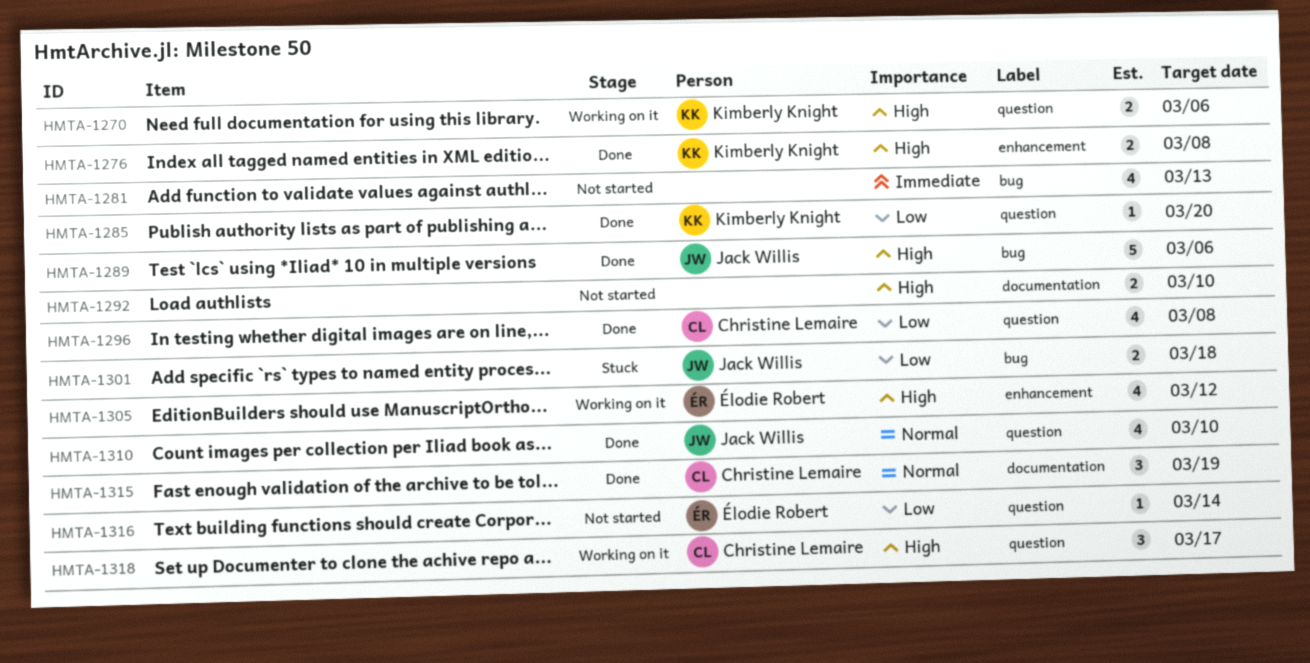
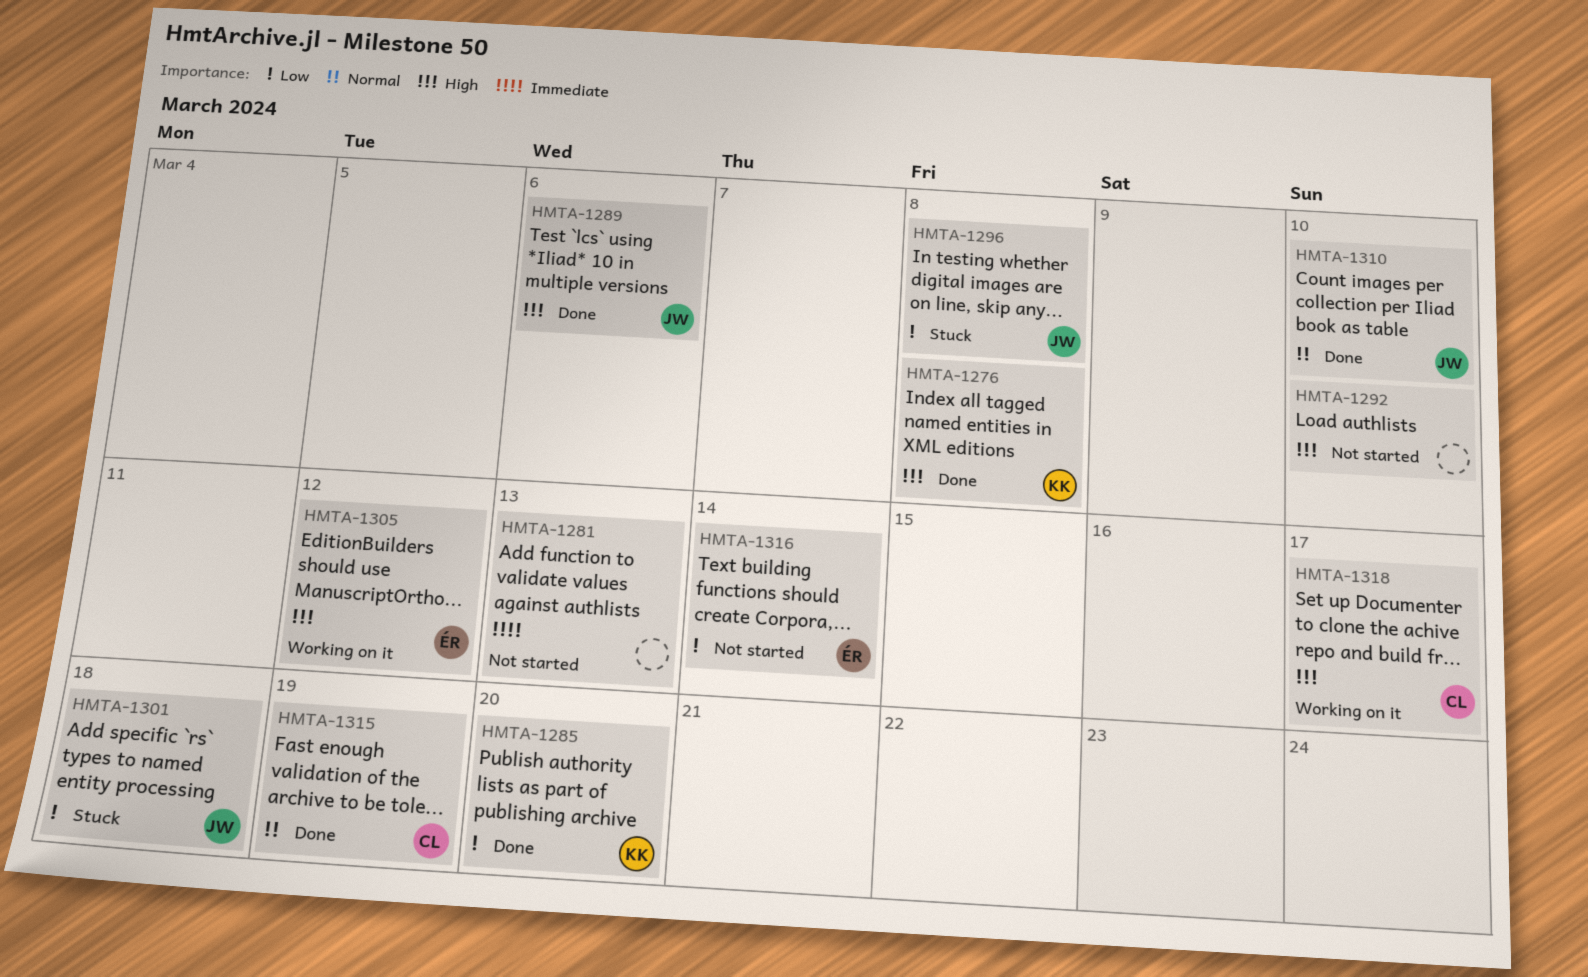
HMTA-1270: present -> none
HMTA-1296, status: Done -> Stuck
HMTA-1296, owner: Christine Lemaire -> Jack Willis

